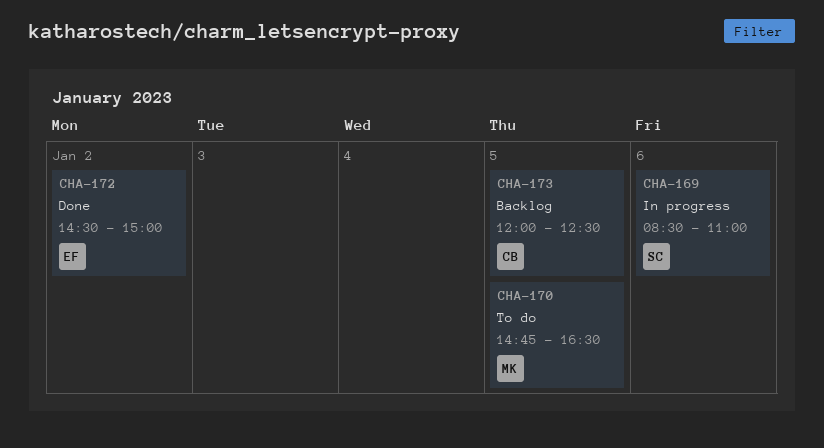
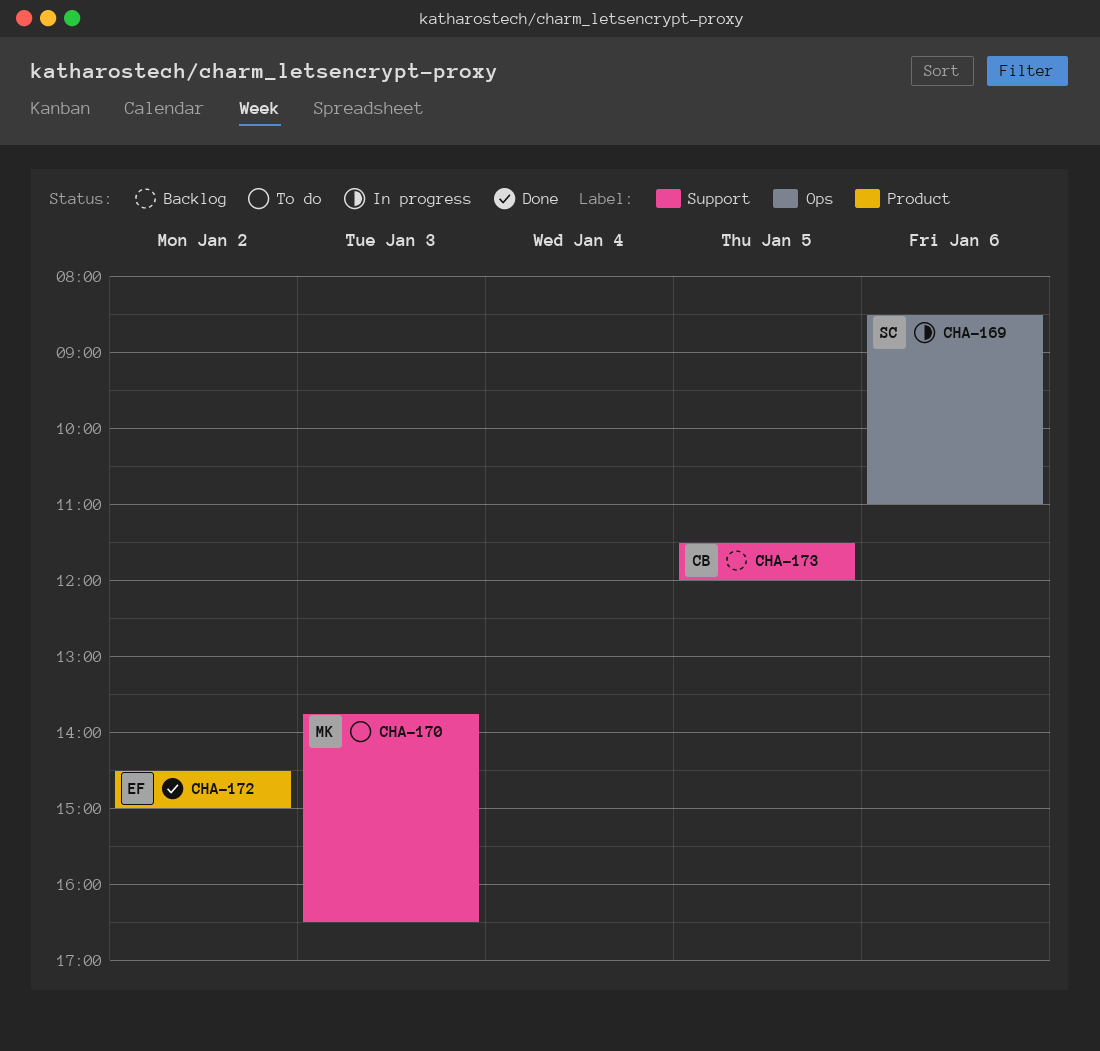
CHA-170, day: Jan 5 -> Jan 3
CHA-170, begins: 14:45 -> 13:45
CHA-173, begins: 12:00 -> 11:30
CHA-173, ends: 12:30 -> 12:00

